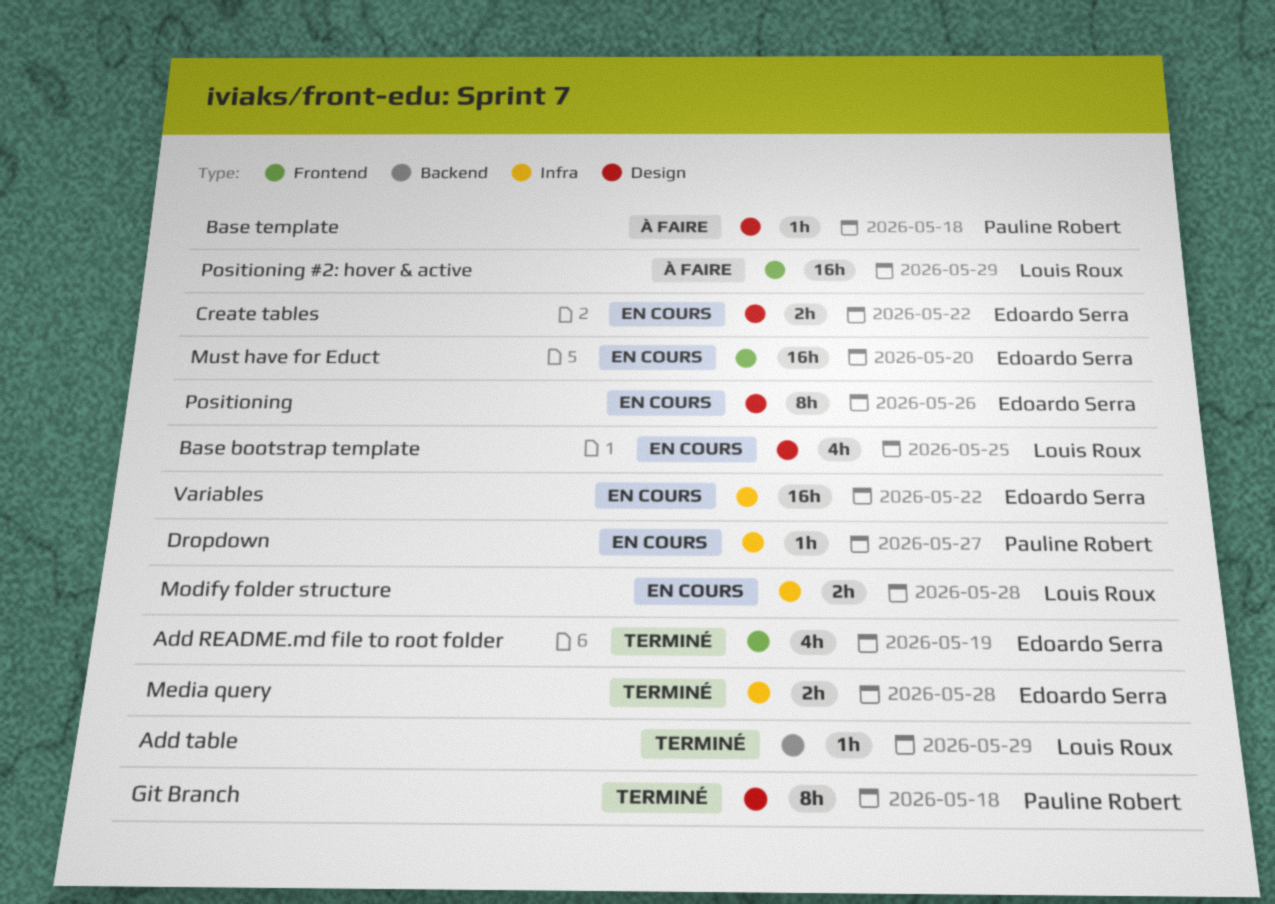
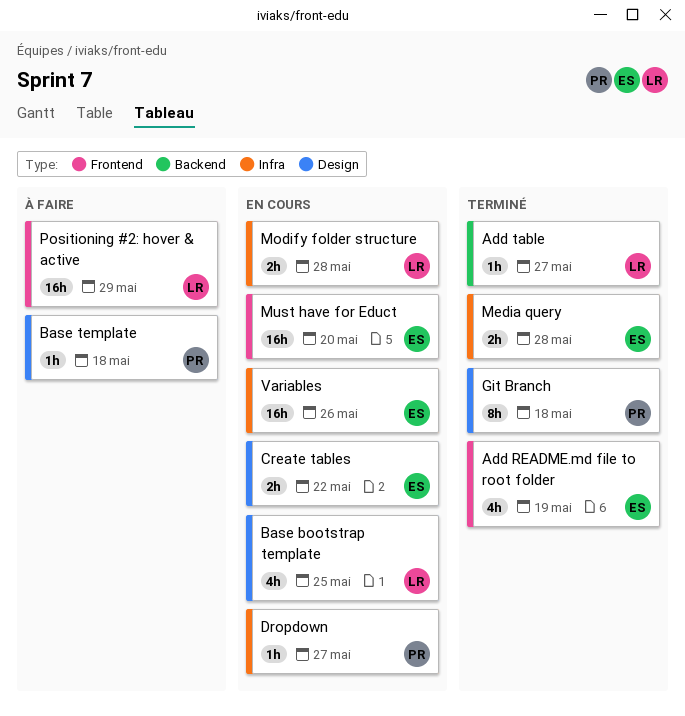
Add table, due: May 29 -> May 27
Positioning: present -> none
Variables, due: May 22 -> May 26

